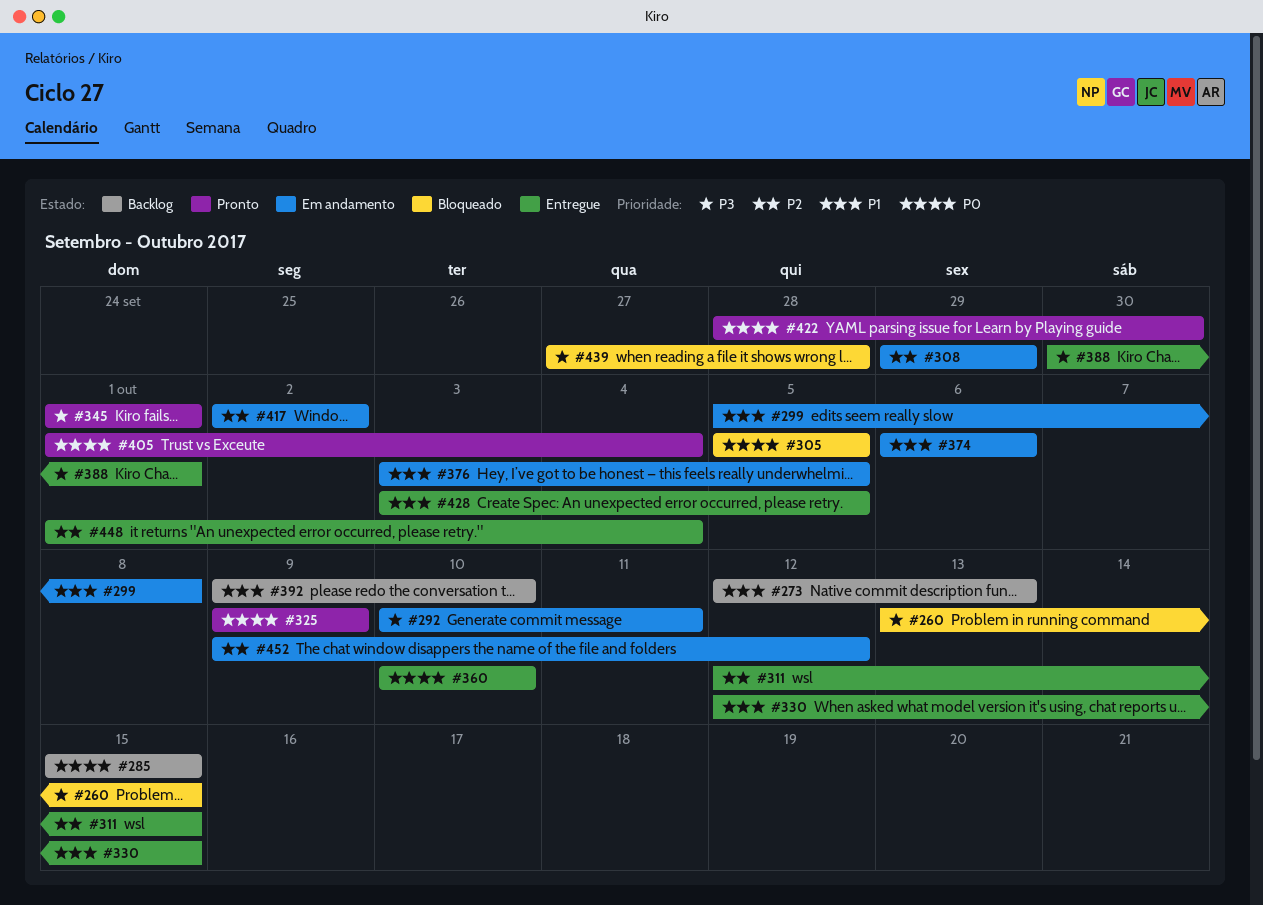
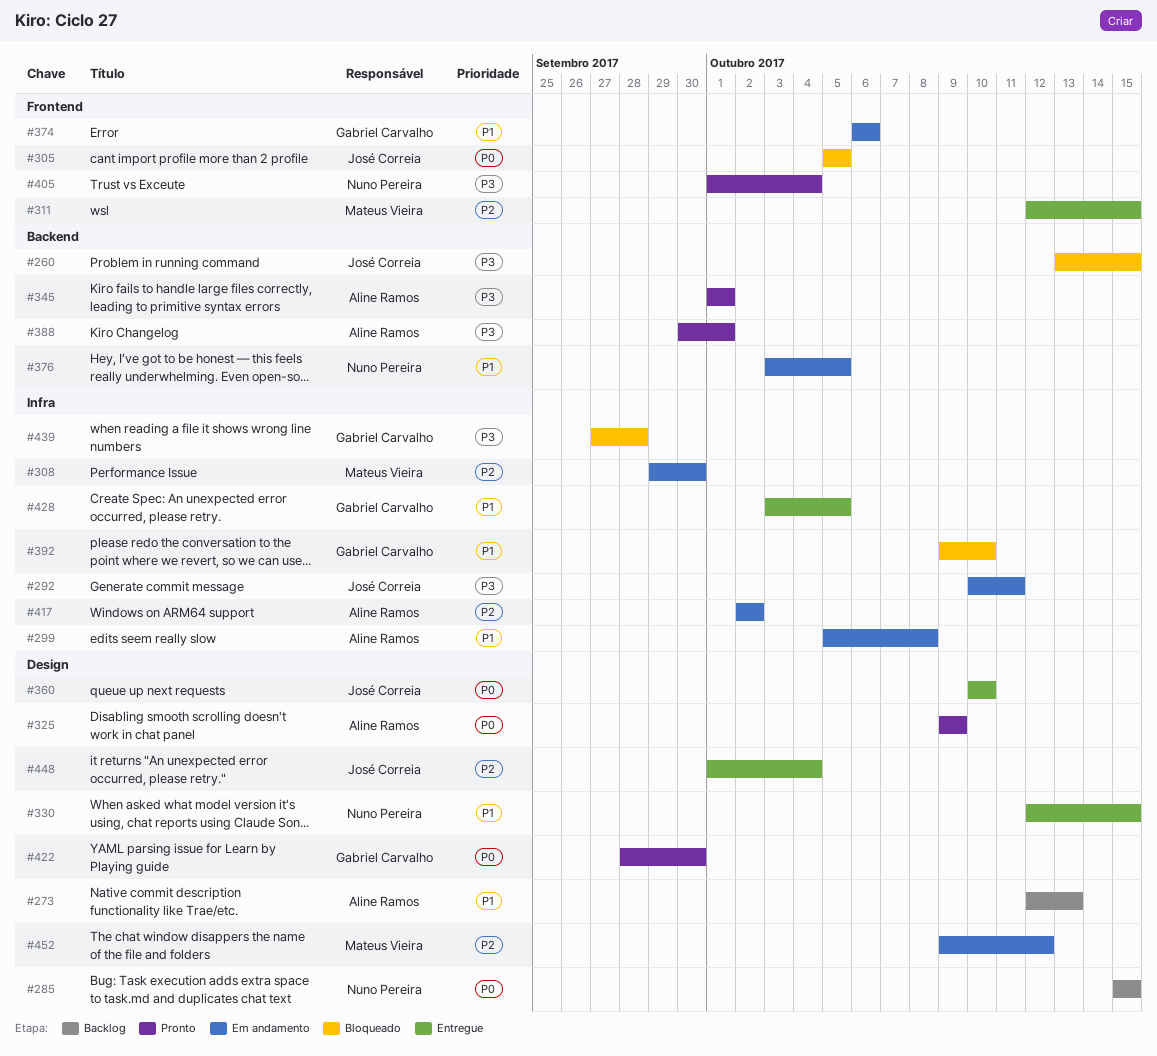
#308, due: Sep 29 -> Sep 30
#388, status: Entregue -> Pronto
#392, status: Backlog -> Bloqueado
#405, priority: P0 -> P3

